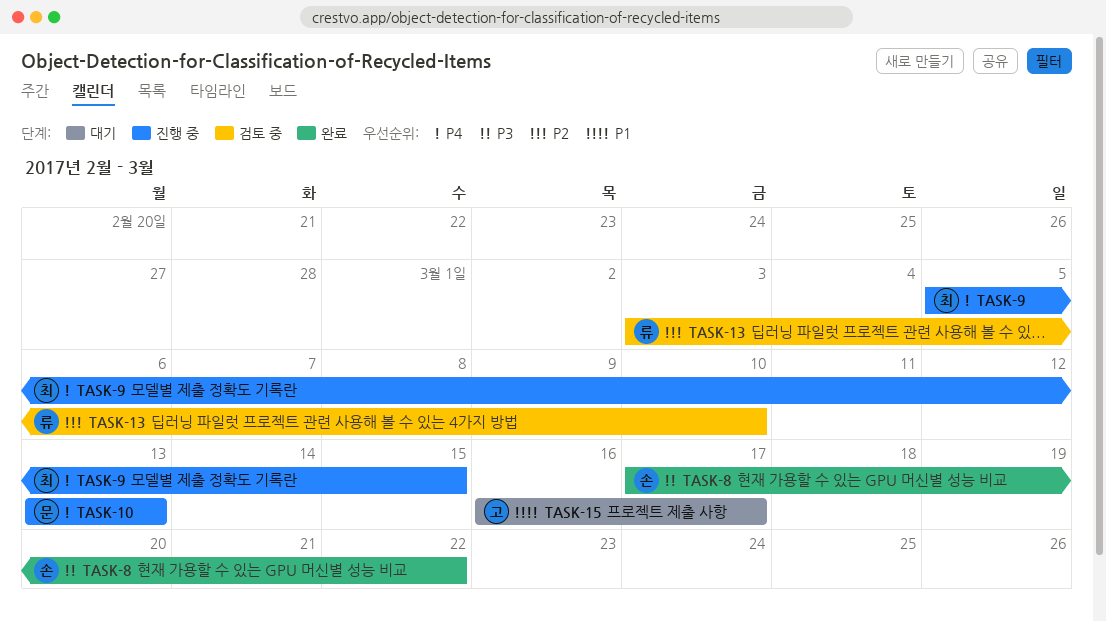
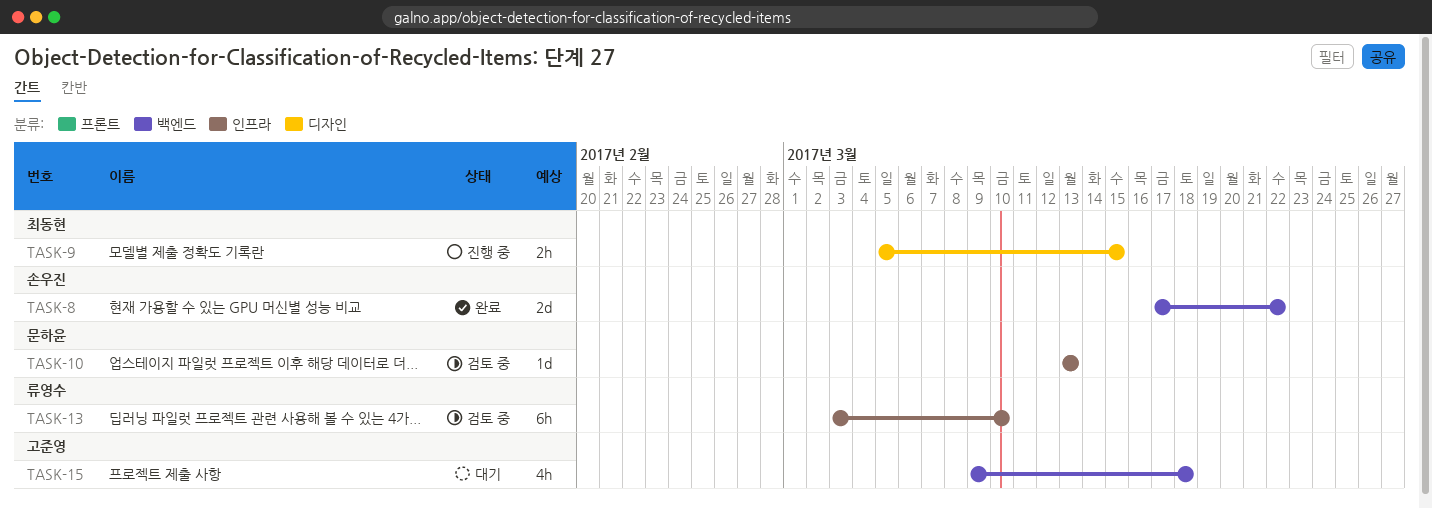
TASK-10, status: 진행 중 -> 검토 중
TASK-15, start: Mar 16 -> Mar 9
TASK-15, due: Mar 17 -> Mar 18

